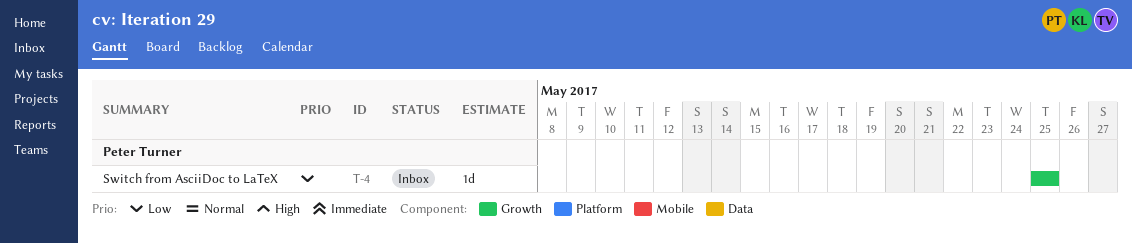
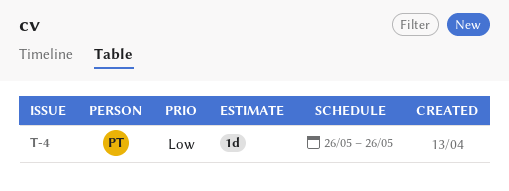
T-4, start: May 25 -> May 26
T-4, due: May 25 -> May 26

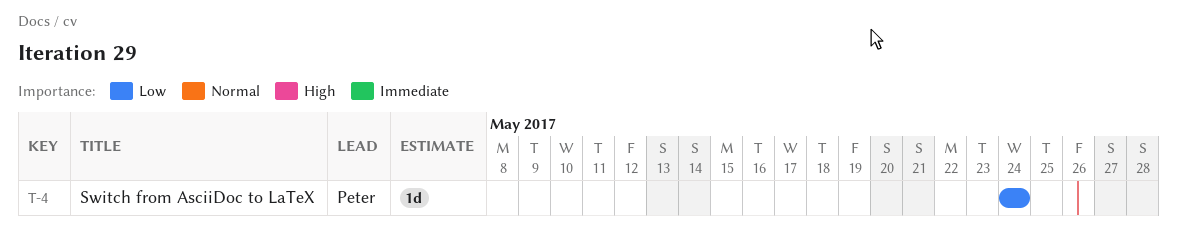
T-4, start: May 26 -> May 24
T-4, due: May 26 -> May 24

